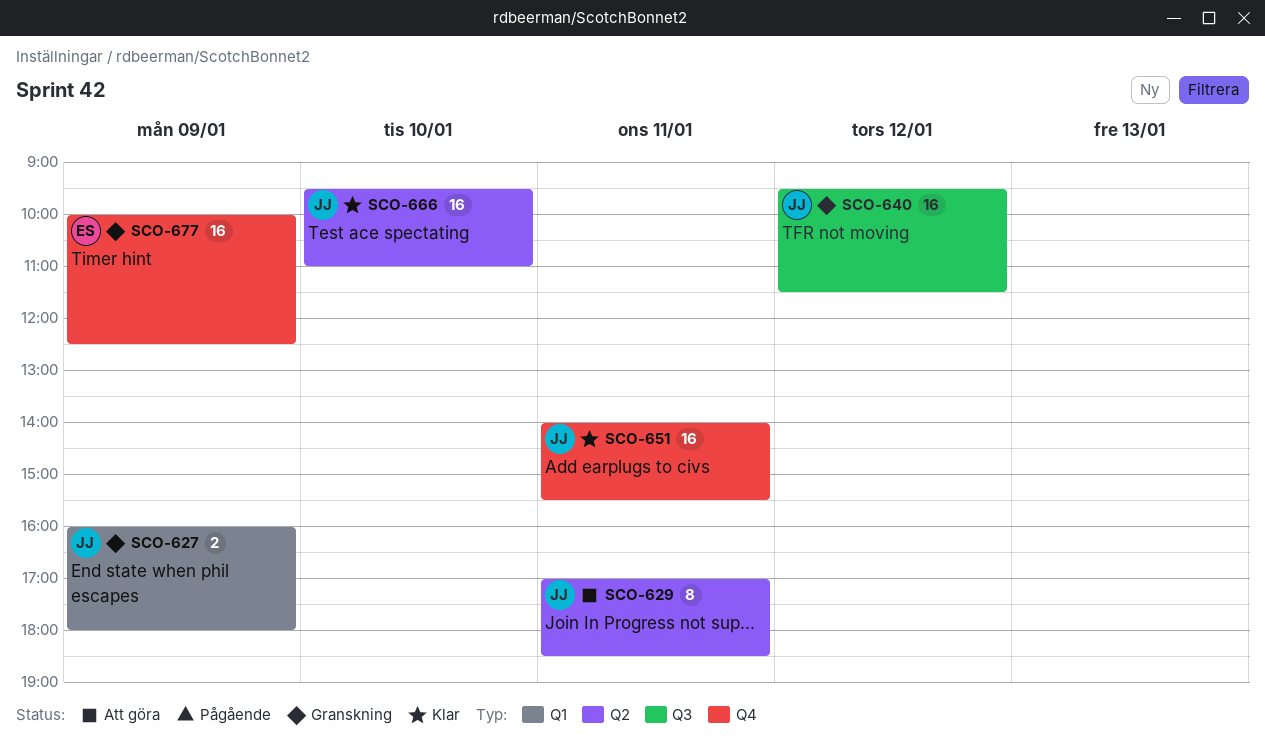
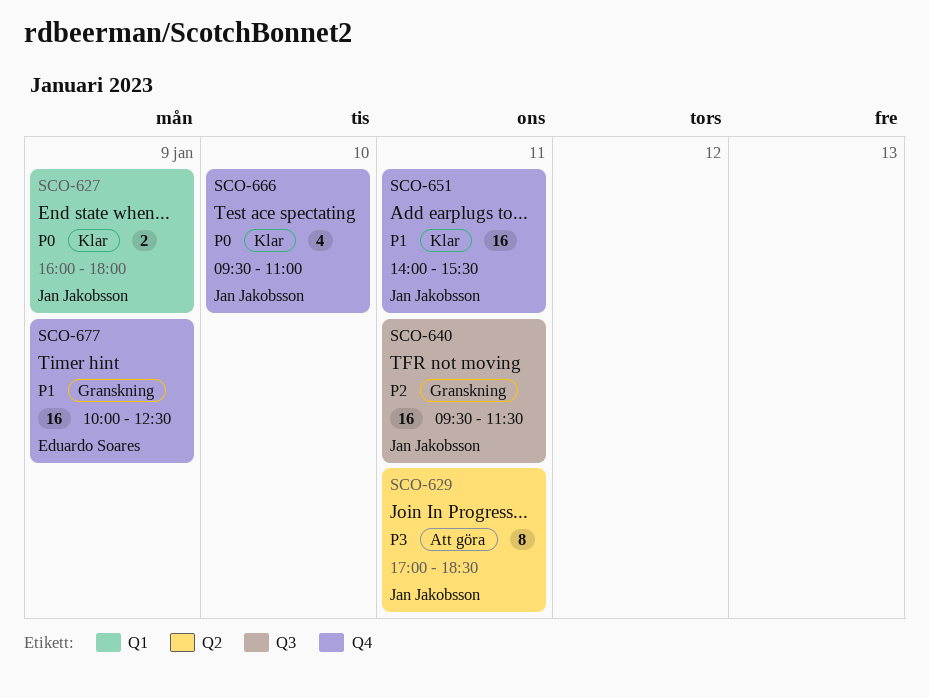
SCO-627, status: Granskning -> Klar
SCO-640, day: Jan 12 -> Jan 11
SCO-666, label: Q2 -> Q4
SCO-666, estimate: 16 -> 4

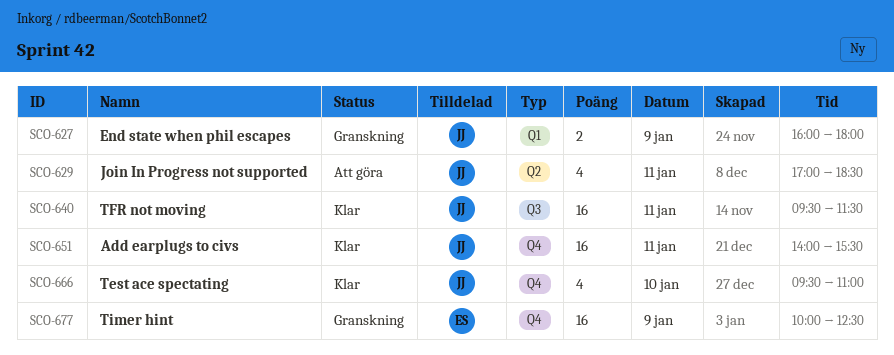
SCO-627, status: Klar -> Granskning
SCO-629, estimate: 8 -> 4
SCO-640, status: Granskning -> Klar

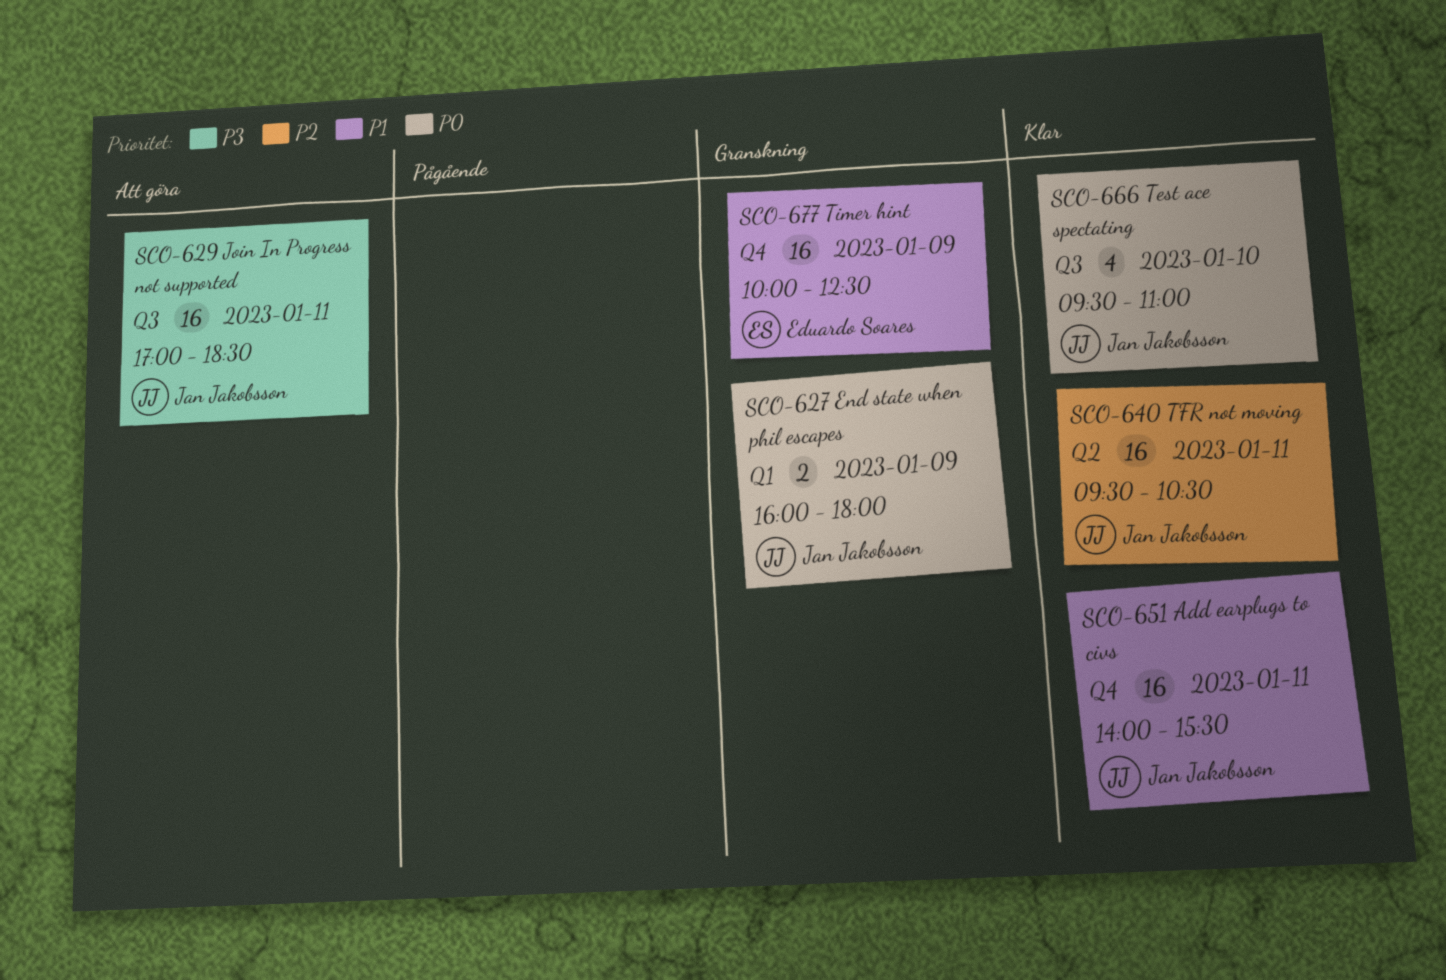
SCO-629, label: Q2 -> Q3
SCO-629, estimate: 4 -> 16
SCO-640, label: Q3 -> Q2
SCO-640, ends: 11:30 -> 10:30
SCO-666, label: Q4 -> Q3

